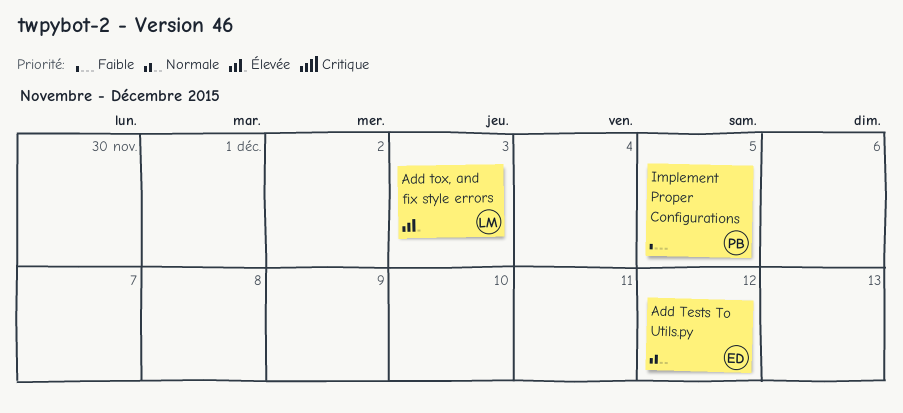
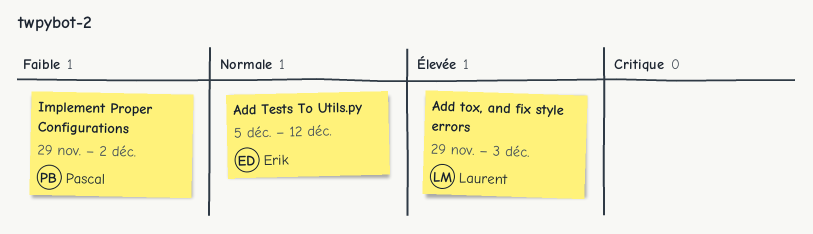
Implement Proper Configurations, due: Dec 5 -> Dec 2

